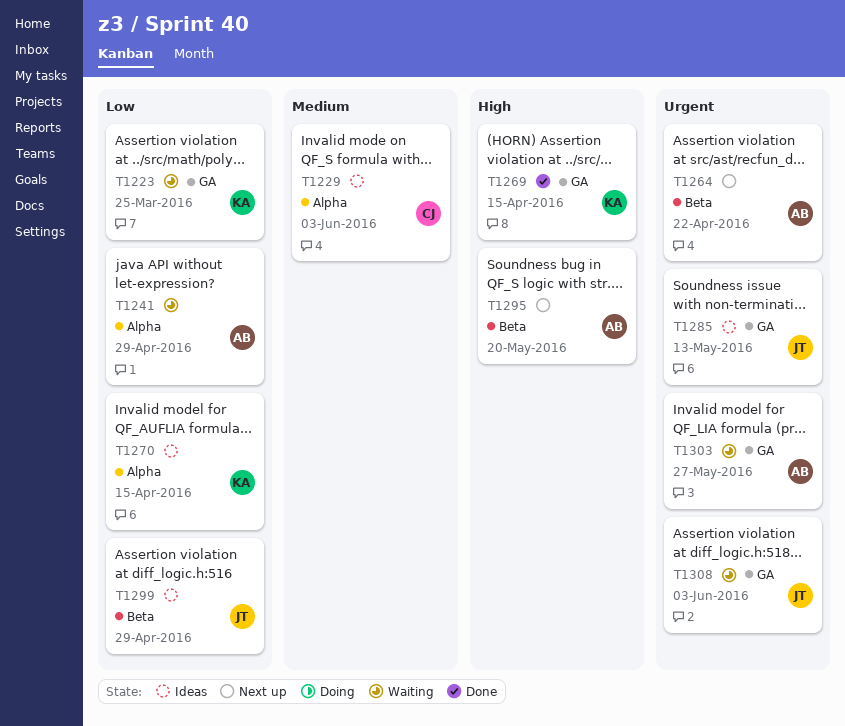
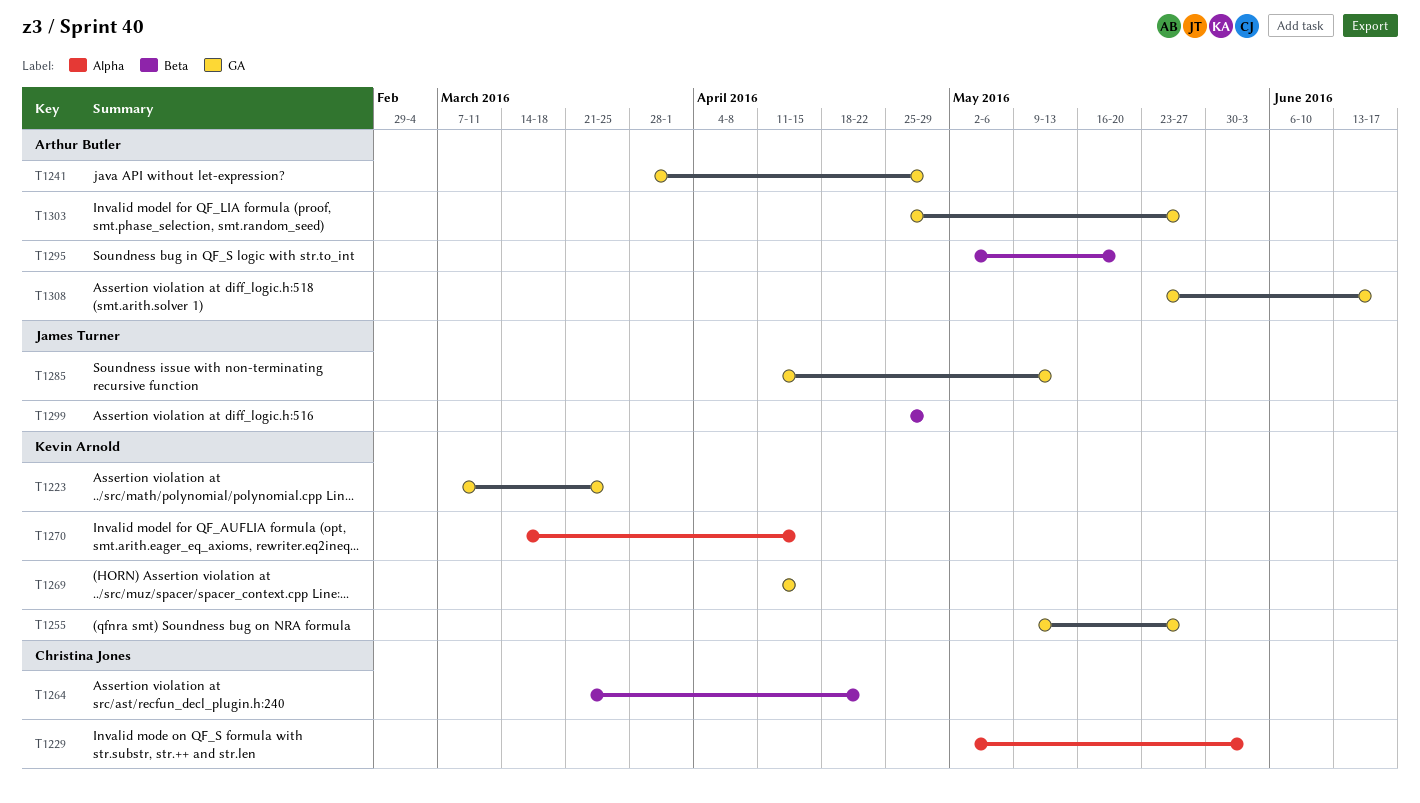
T1241, label: Alpha -> GA
T1255: none -> present
T1264, owner: Arthur Butler -> Christina Jones
T1308, owner: James Turner -> Arthur Butler
T1308, due: Jun 3 -> Jun 17

